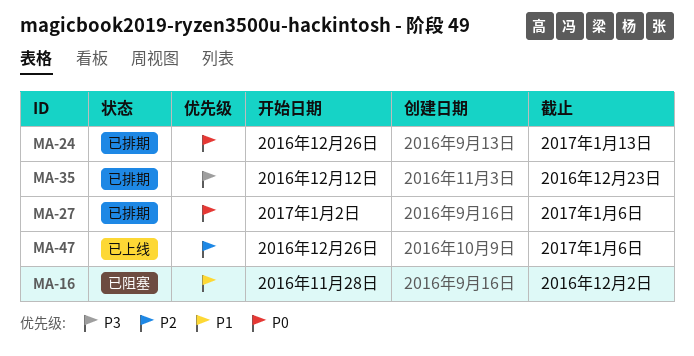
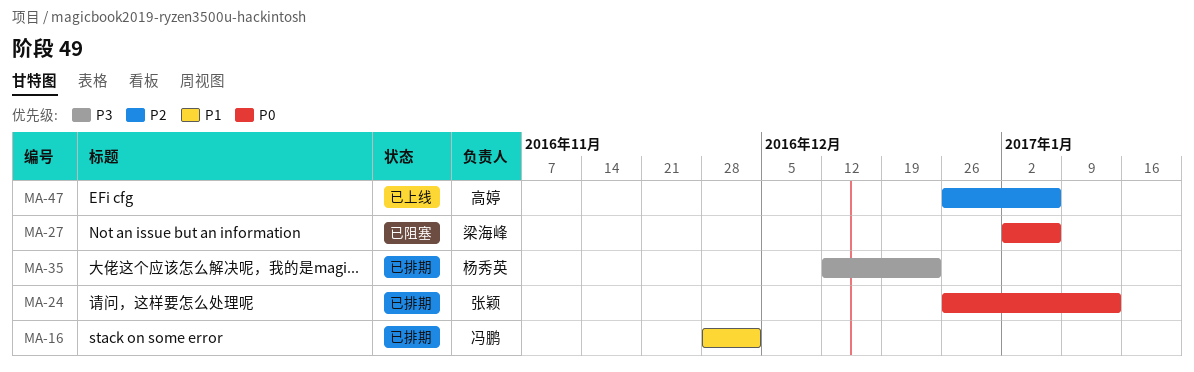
MA-16, status: 已阻塞 -> 已排期
MA-27, status: 已排期 -> 已阻塞

